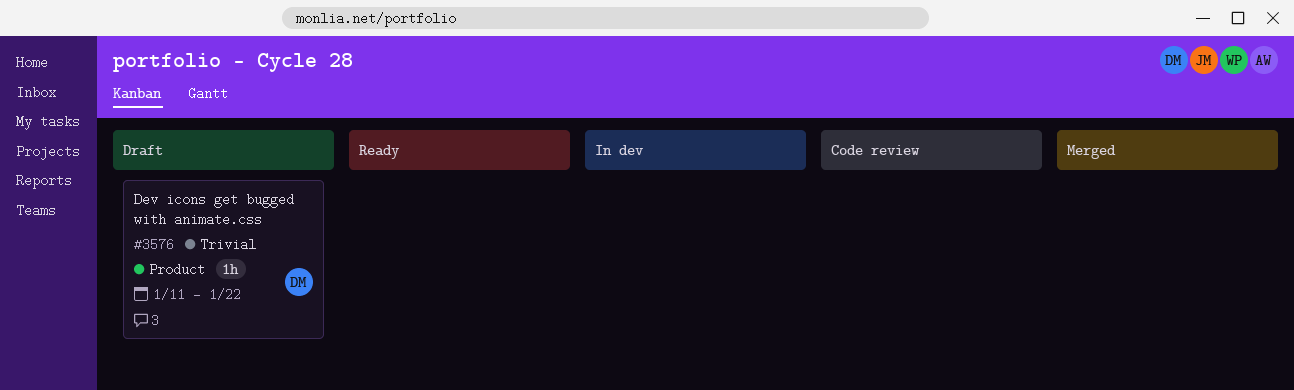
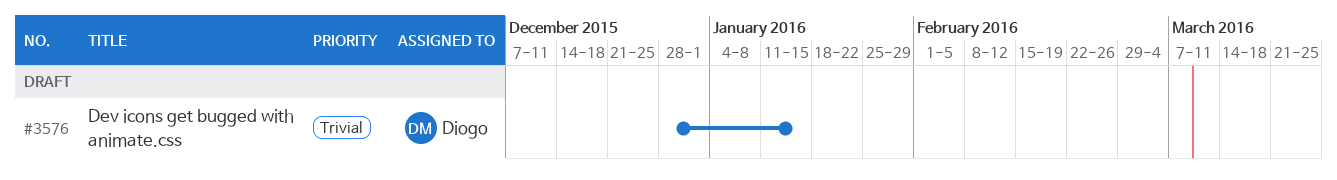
#3576, start: Jan 11 -> Dec 28
#3576, due: Jan 22 -> Jan 15

